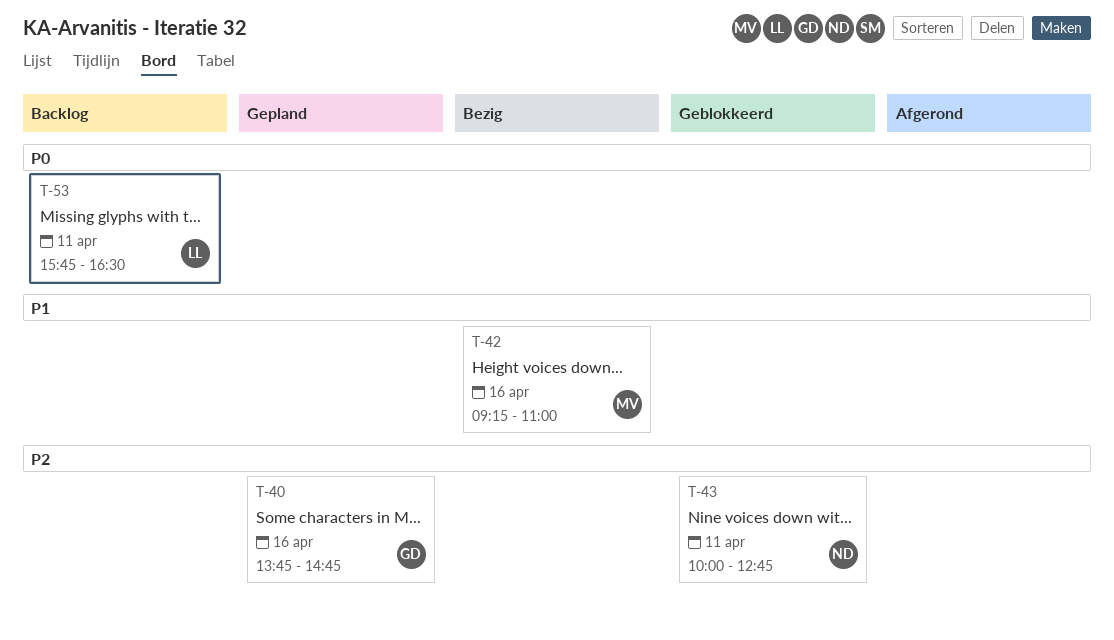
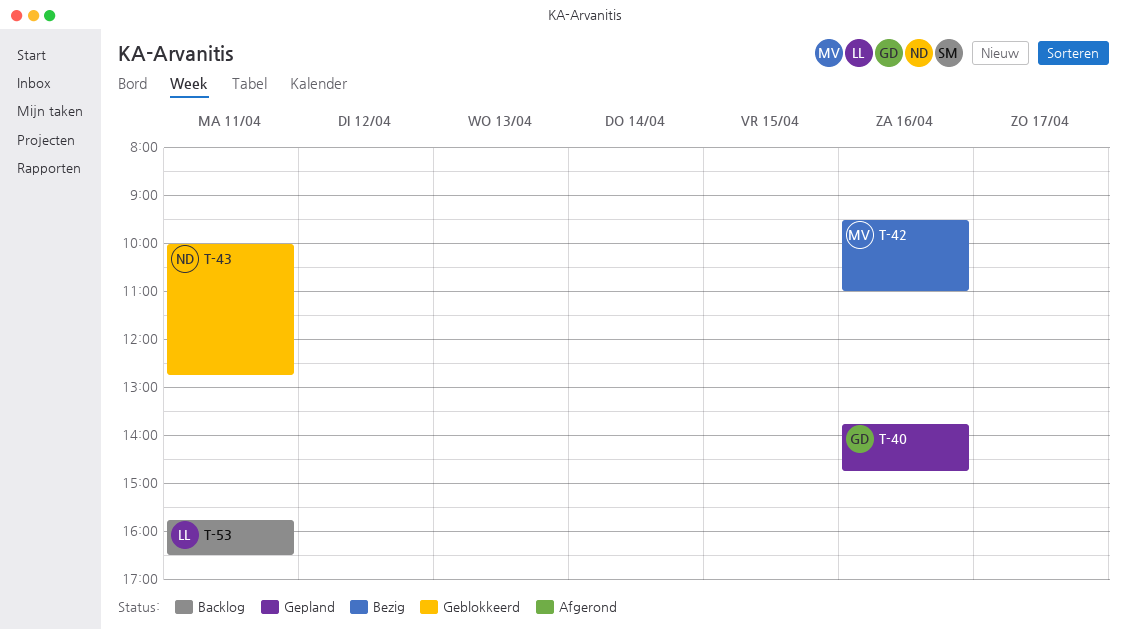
T-42, begins: 09:15 -> 09:30

